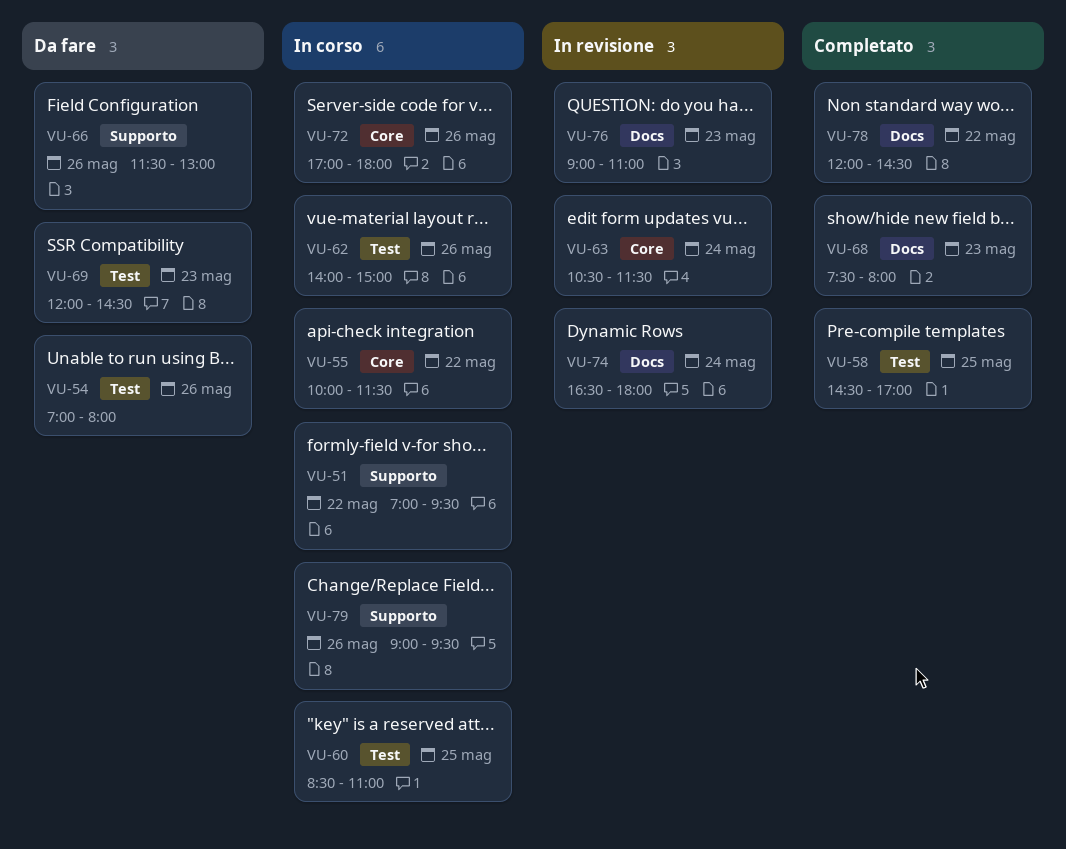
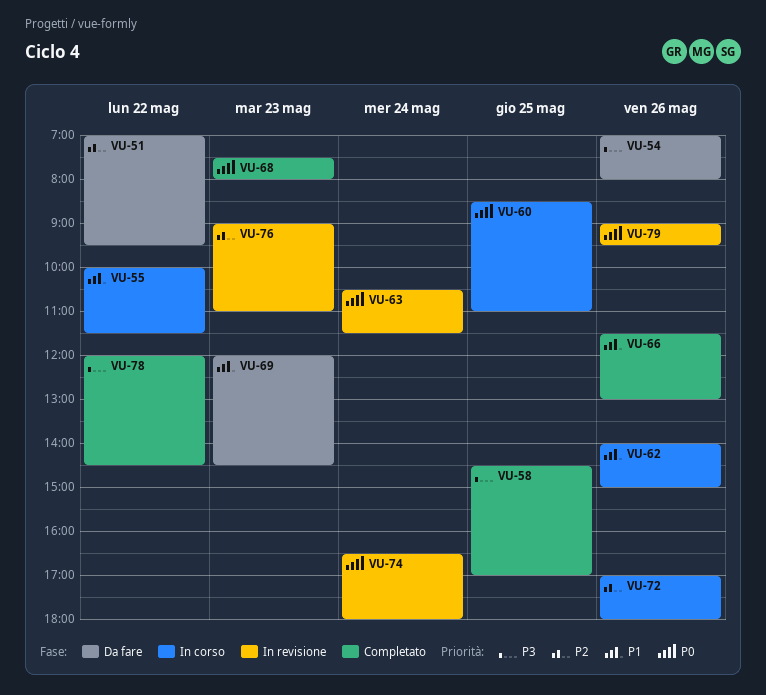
VU-51, status: In corso -> Da fare
VU-66, status: Da fare -> Completato
VU-79, status: In corso -> In revisione

